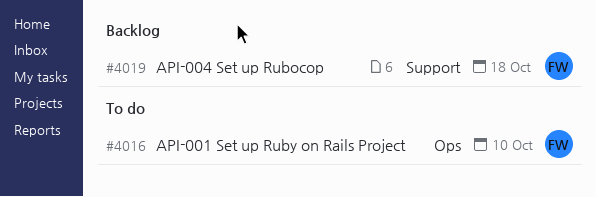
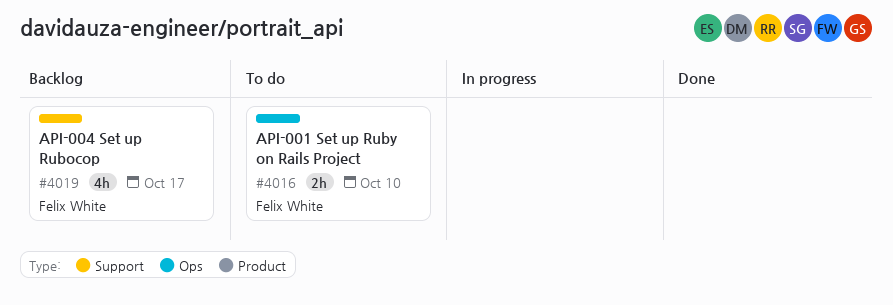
#4019, due: Oct 18 -> Oct 17

